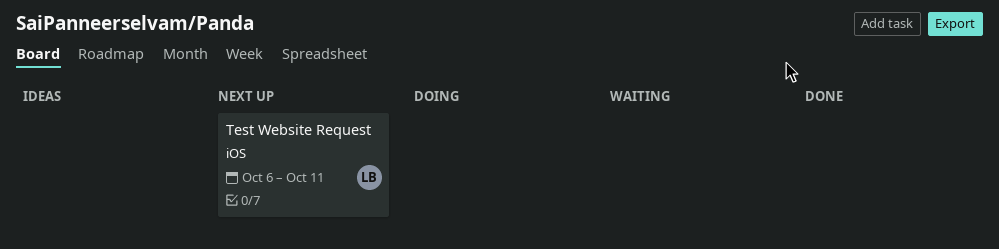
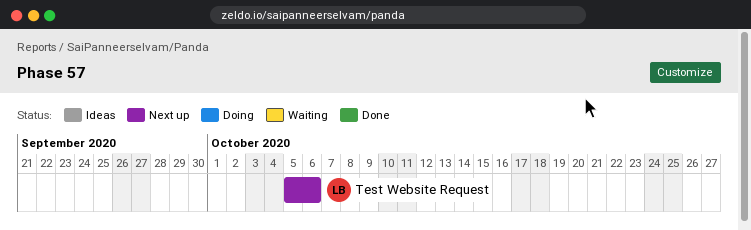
Test Website Request, start: Oct 6 -> Oct 5
Test Website Request, due: Oct 11 -> Oct 6

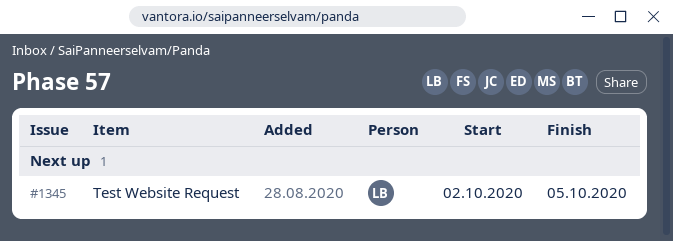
Test Website Request, start: Oct 5 -> Oct 2
Test Website Request, due: Oct 6 -> Oct 5

